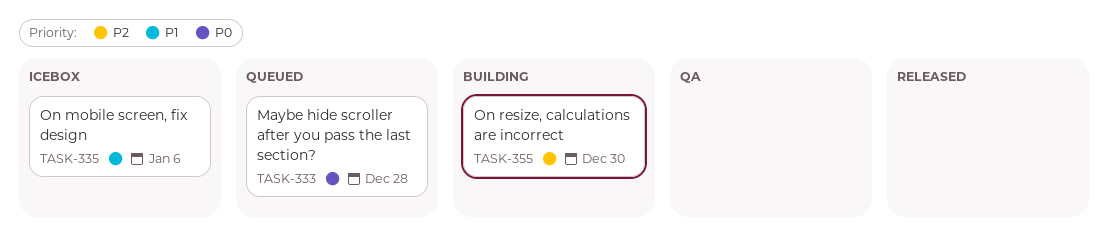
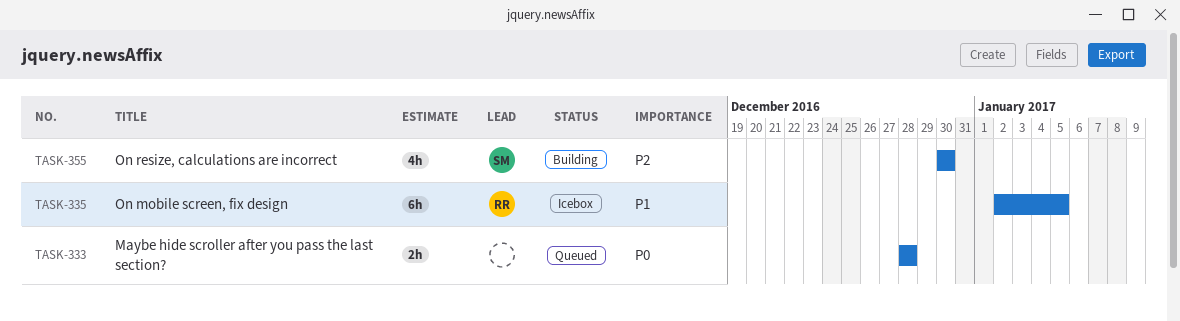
TASK-335, due: Jan 6 -> Jan 5

